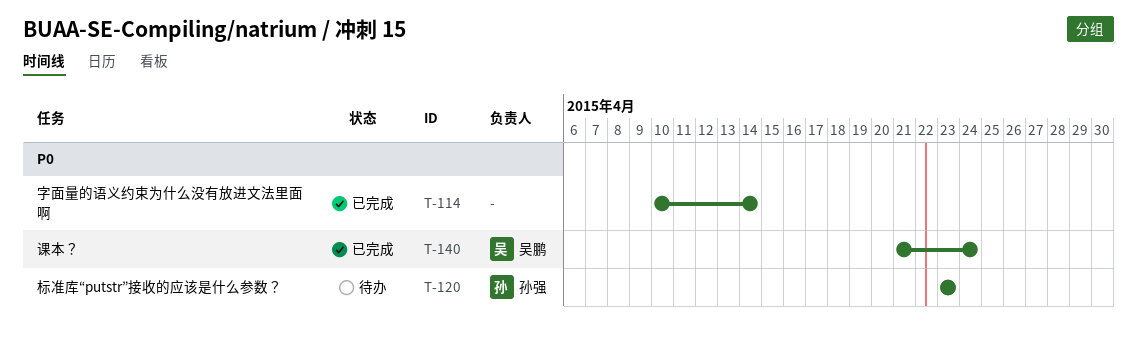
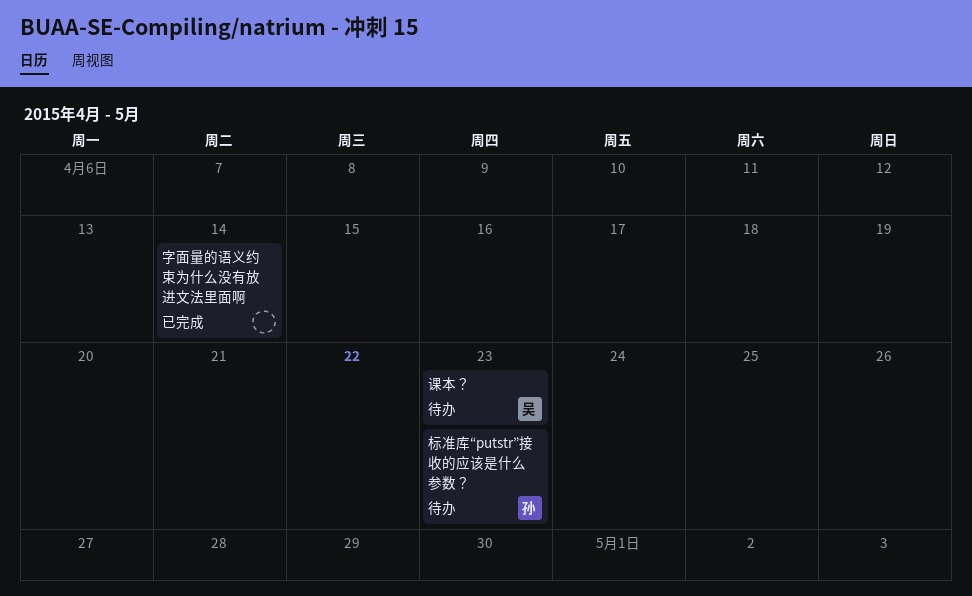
课本？, status: 已完成 -> 待办
课本？, due: Apr 24 -> Apr 23

